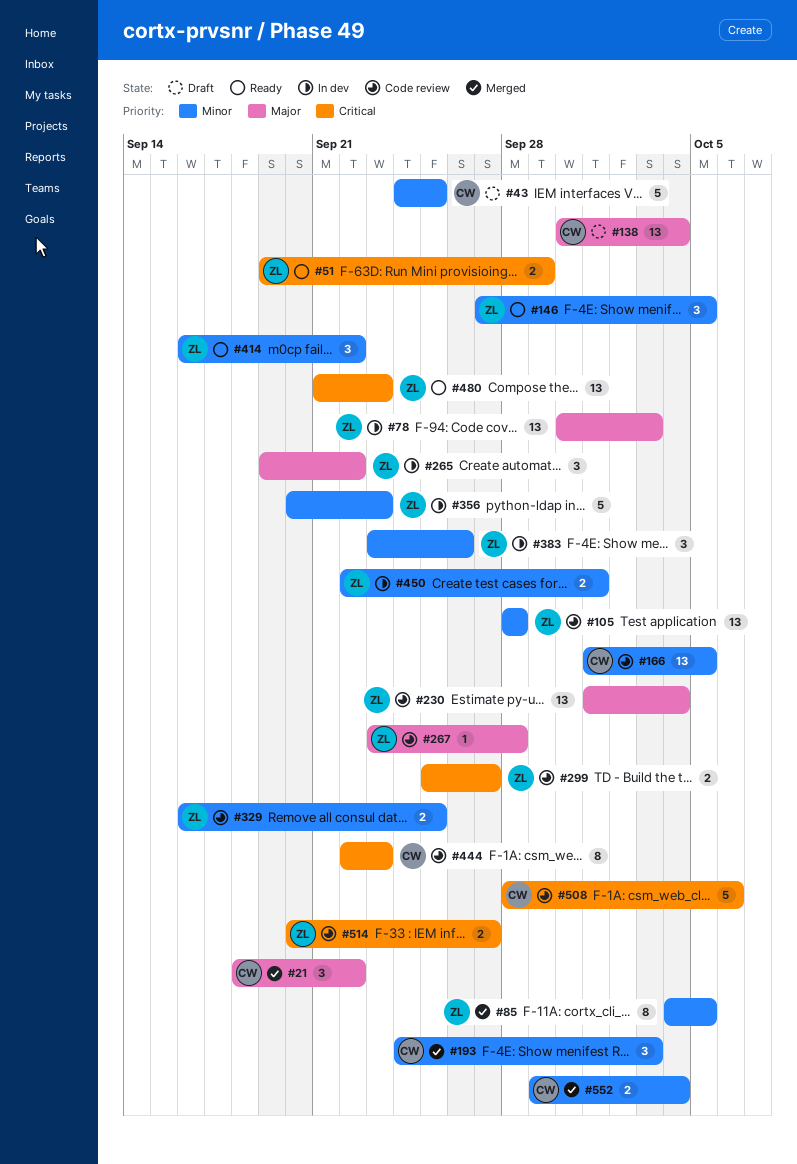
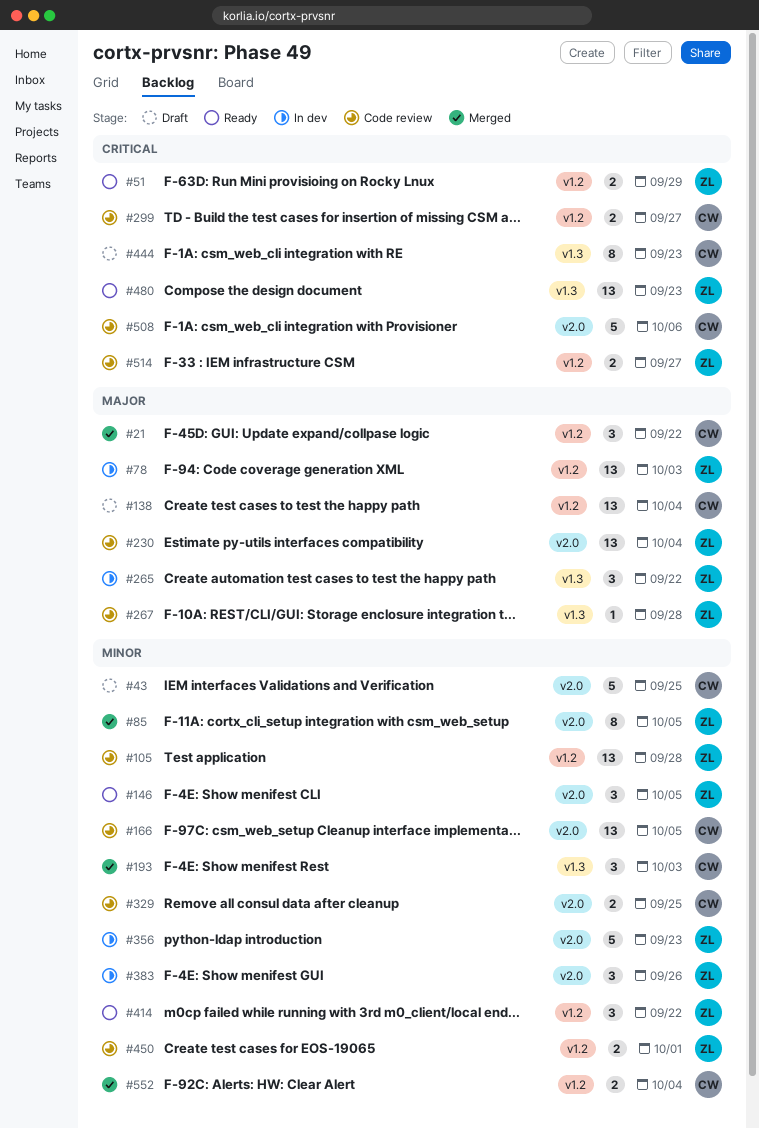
#299, owner: ZL -> CW
#329, owner: ZL -> CW
#444, status: Code review -> Draft
#450, status: In dev -> Code review

